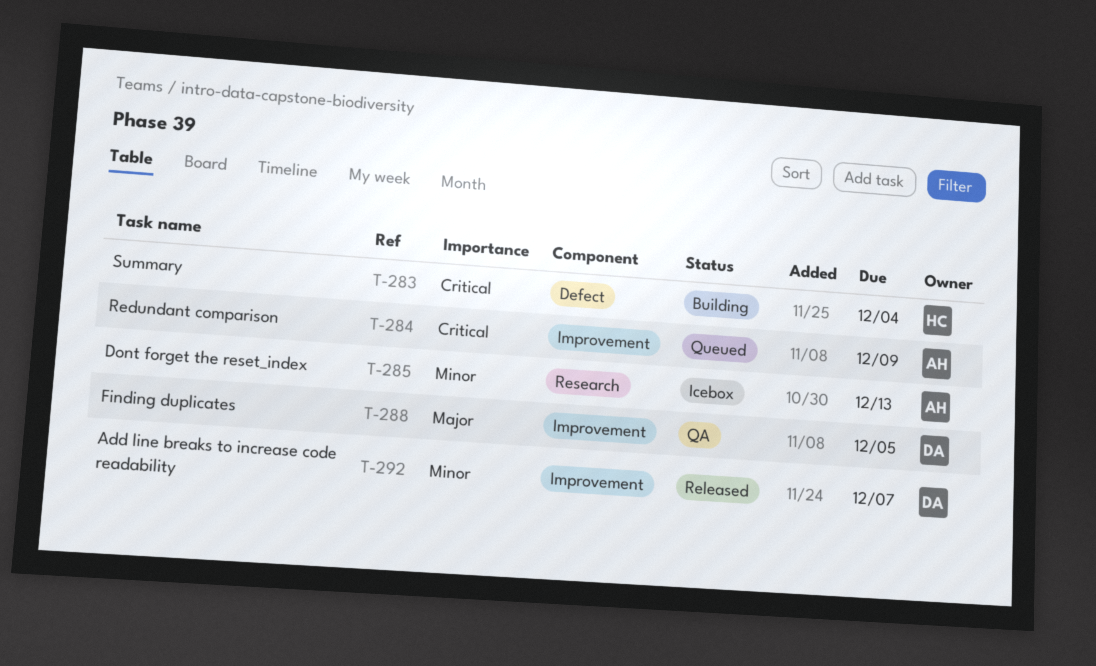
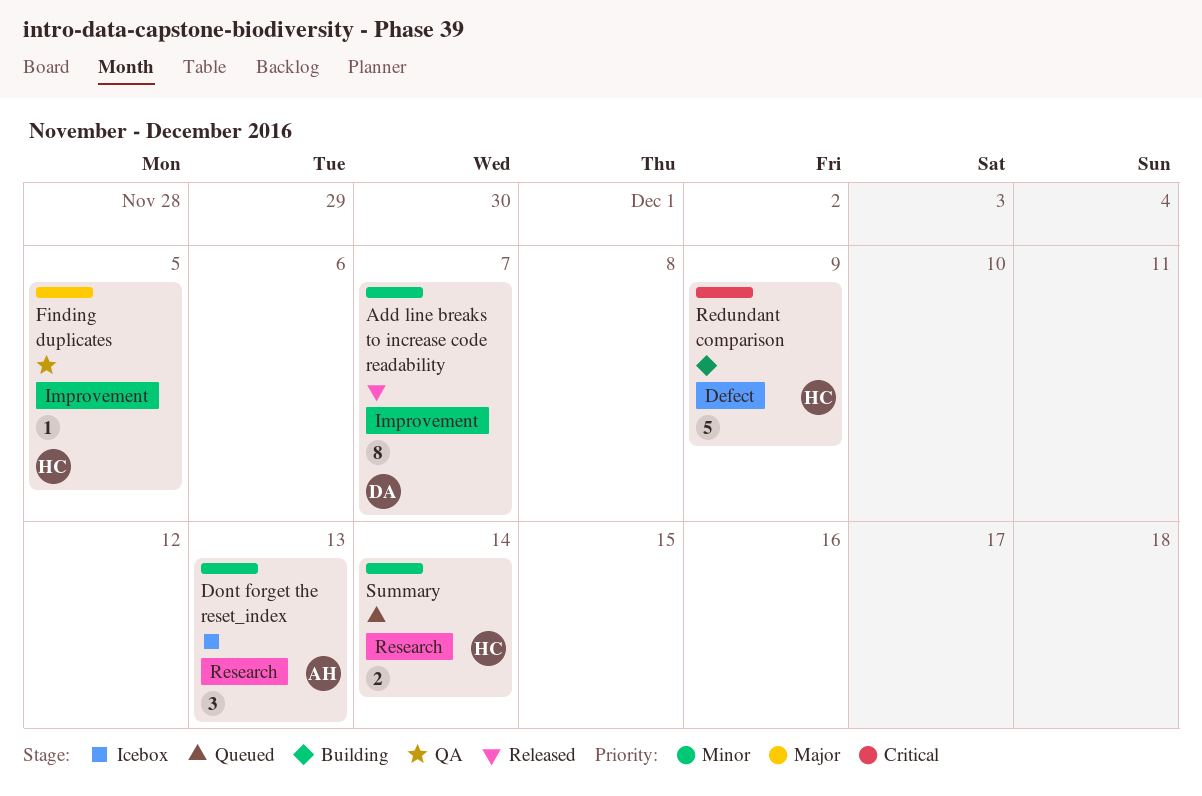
Finding duplicates, owner: DA -> HC
Redundant comparison, status: Queued -> Building
Redundant comparison, owner: AH -> HC
Redundant comparison, label: Improvement -> Defect
Summary, status: Building -> Queued
Summary, priority: Critical -> Minor
Summary, label: Defect -> Research
Summary, due: Dec 4 -> Dec 14

